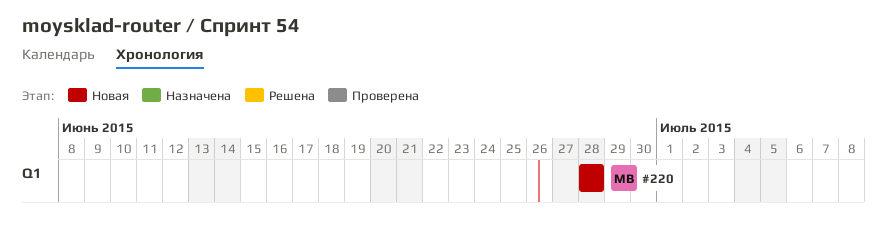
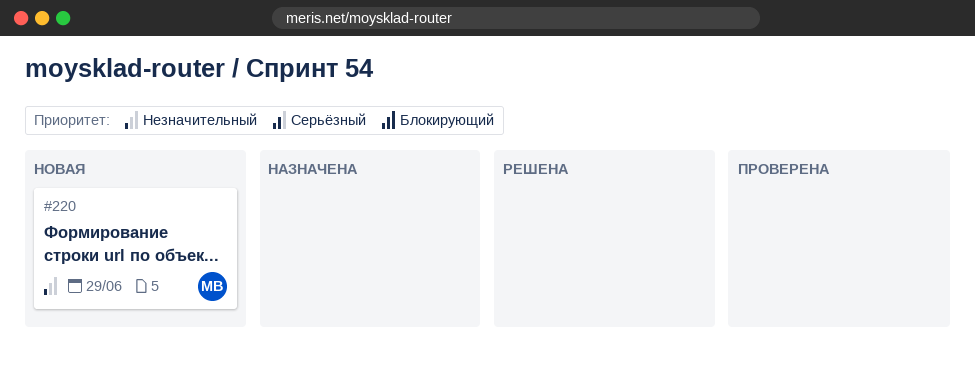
#220, due: Jun 28 -> Jun 29

